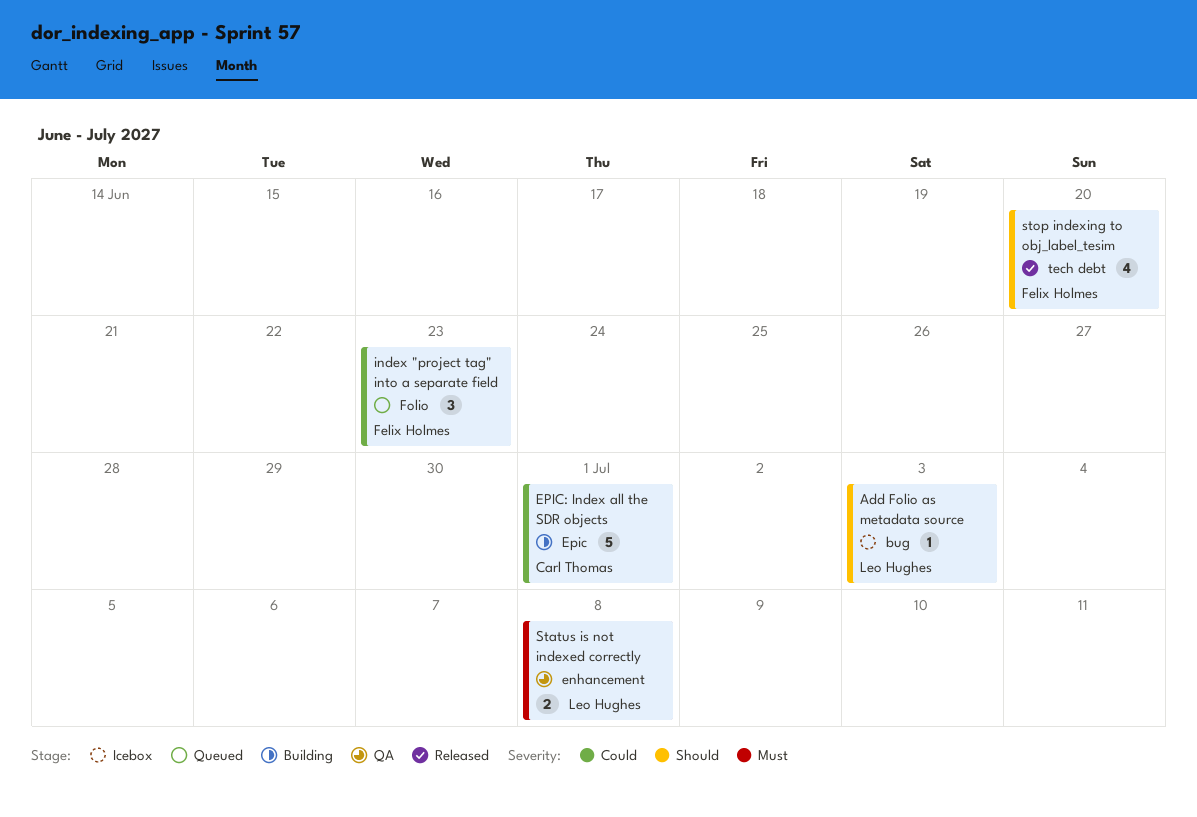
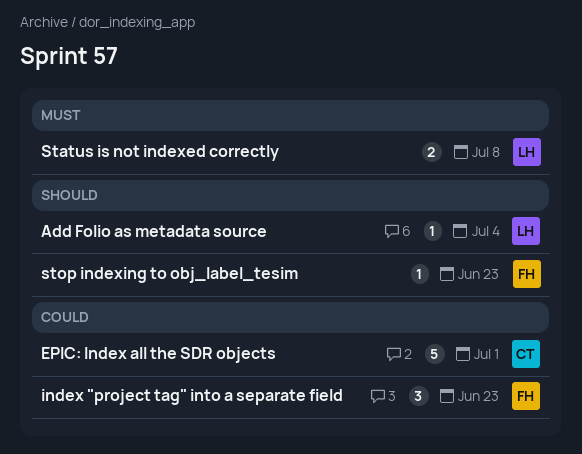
Add Folio as metadata source, due: Jul 3 -> Jul 4
stop indexing to obj_label_tesim, estimate: 4 -> 1
stop indexing to obj_label_tesim, due: Jun 20 -> Jun 23

